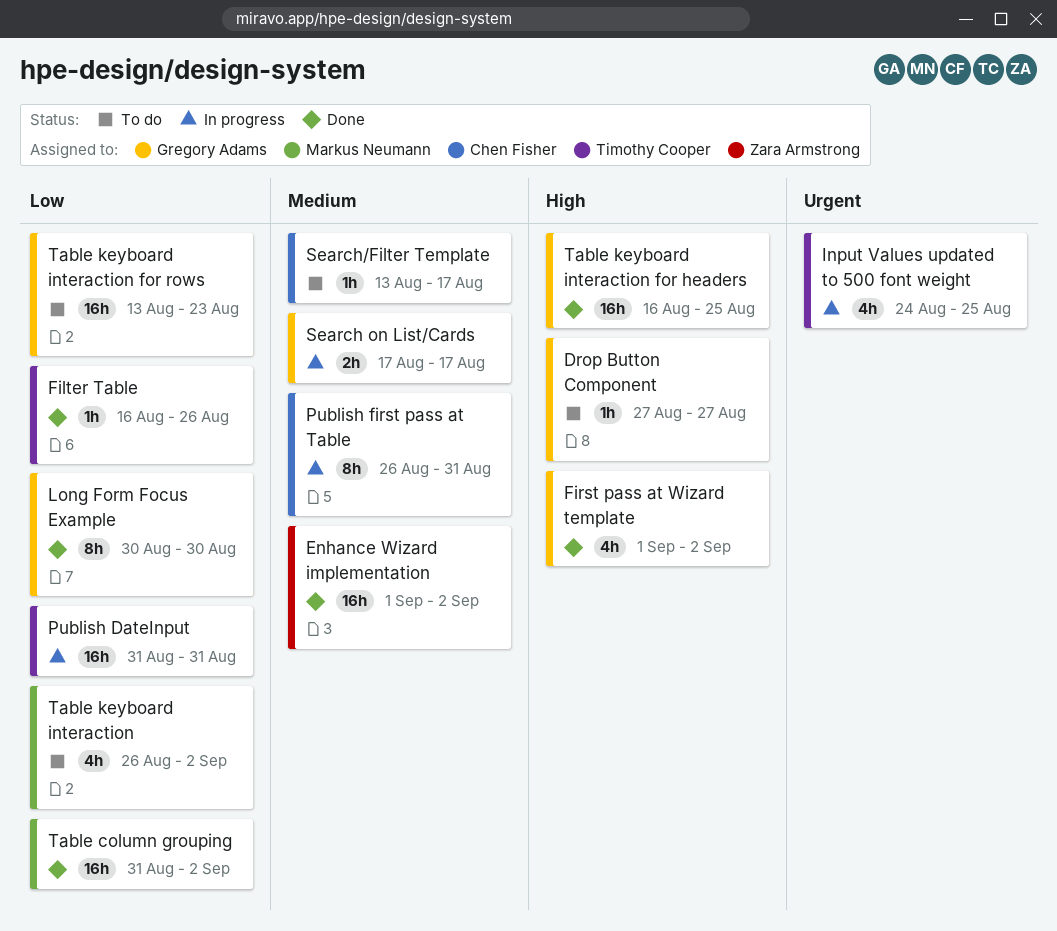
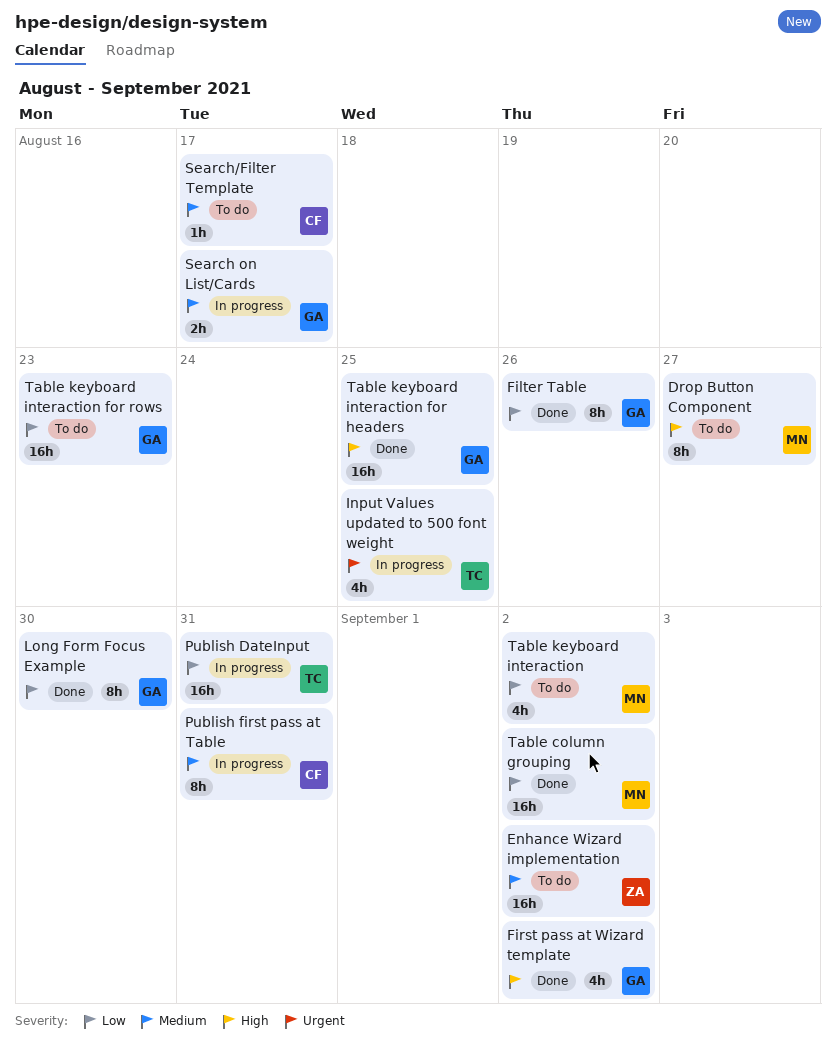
Drop Button Component, owner: Gregory Adams -> Markus Neumann
Drop Button Component, estimate: 1h -> 8h
Enhance Wizard implementation, status: Done -> To do
Filter Table, owner: Timothy Cooper -> Gregory Adams
Filter Table, estimate: 1h -> 8h

